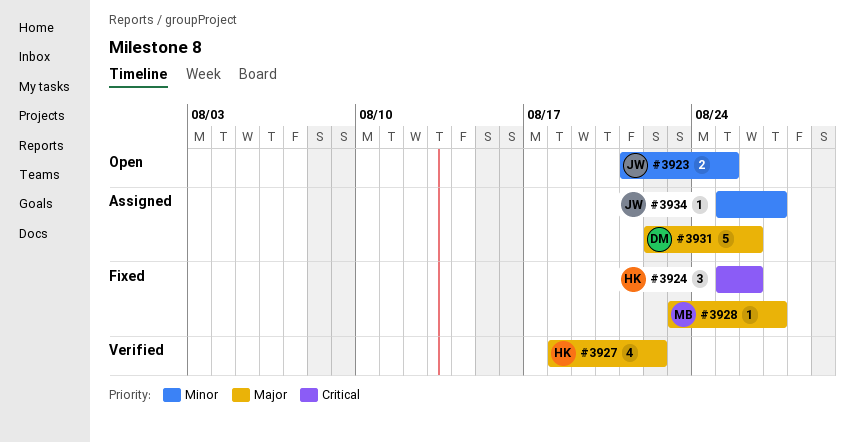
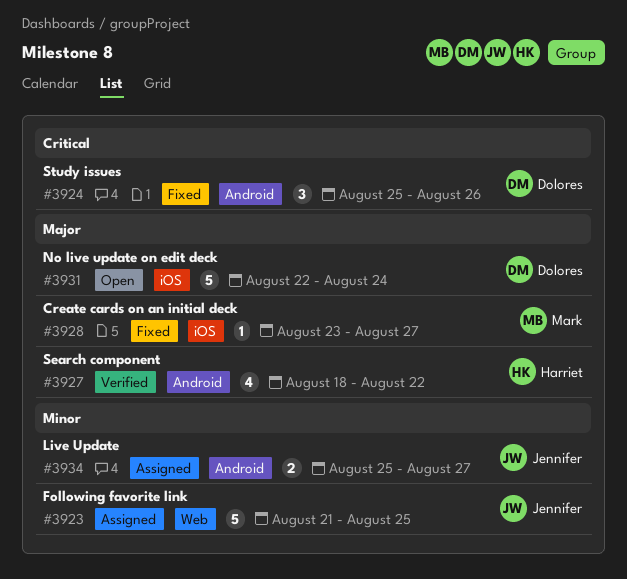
#3923, status: Open -> Assigned
#3923, estimate: 2 -> 5
#3924, owner: Harriet -> Dolores
#3931, status: Assigned -> Open
#3931, due: Aug 26 -> Aug 24
#3934, estimate: 1 -> 2

